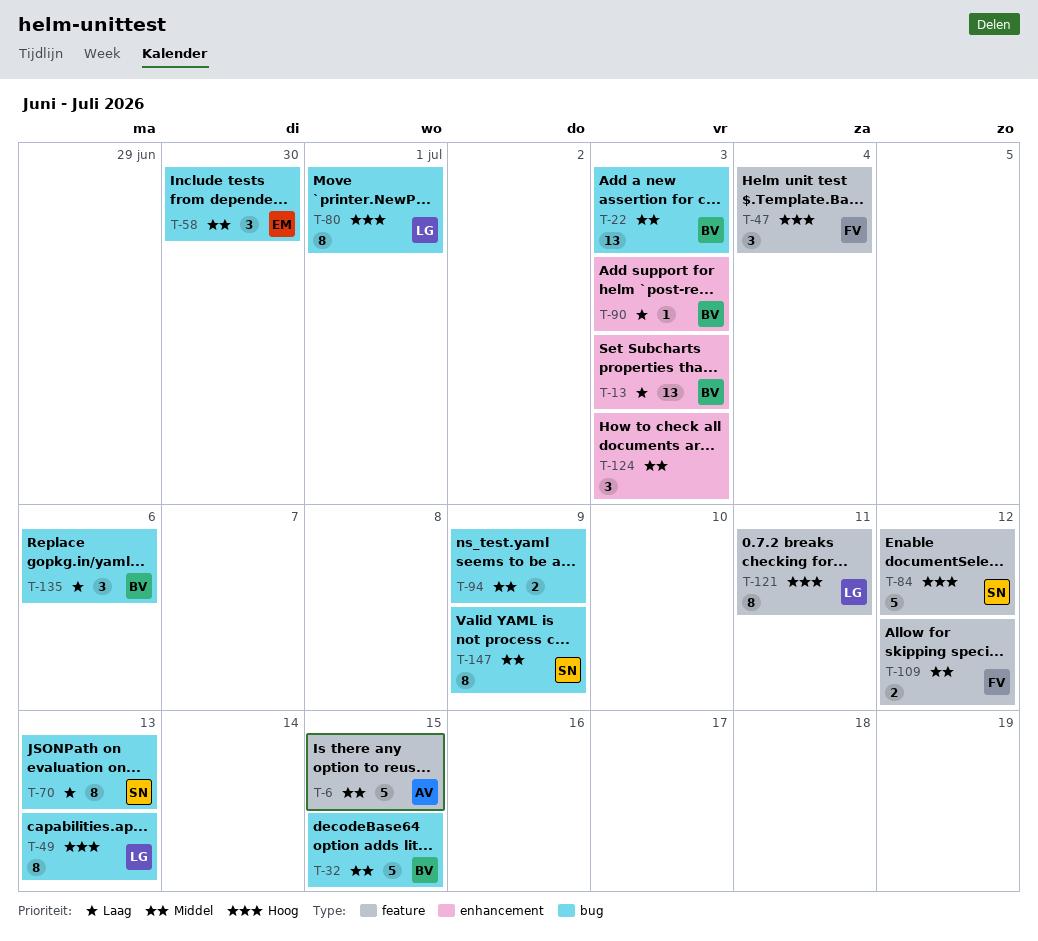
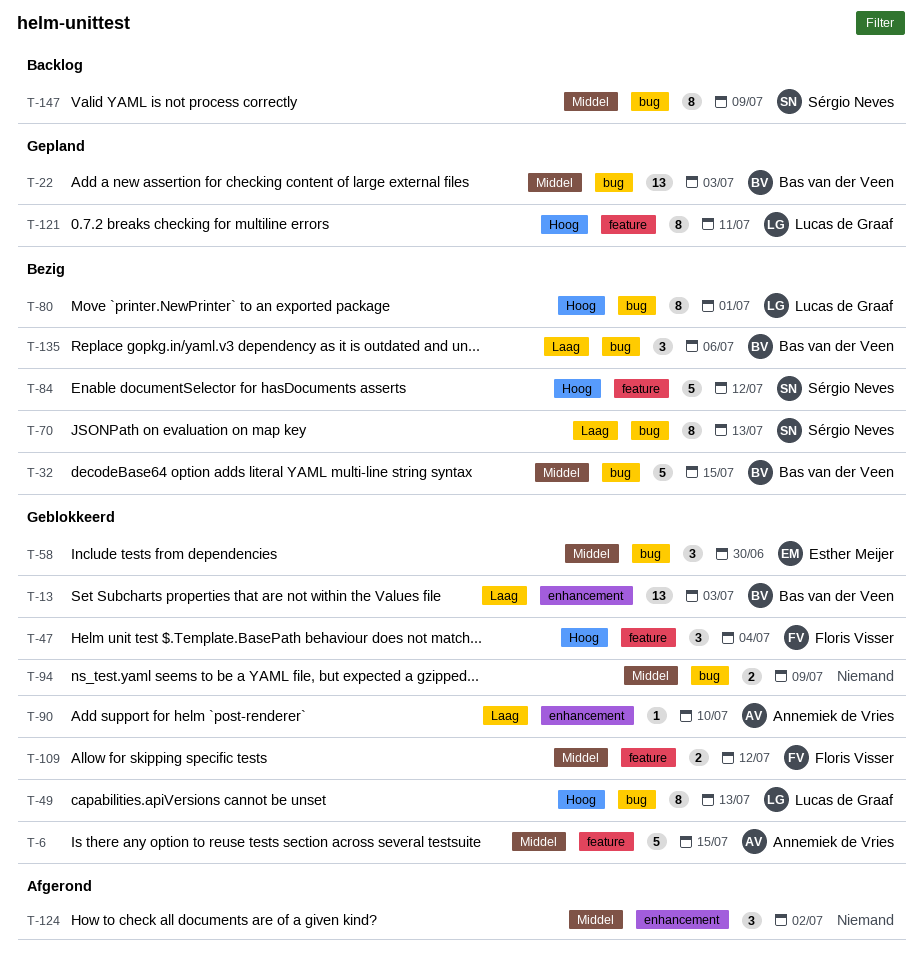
T-90, owner: Bas van der Veen -> Annemiek de Vries
T-90, due: Jul 3 -> Jul 10
T-124, due: Jul 3 -> Jul 2

